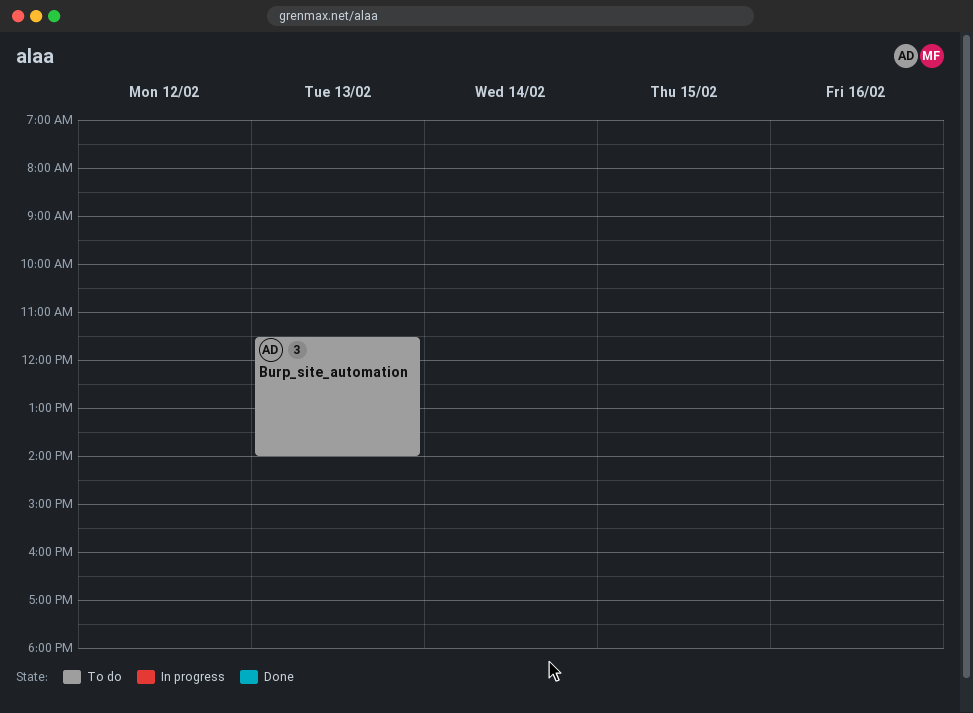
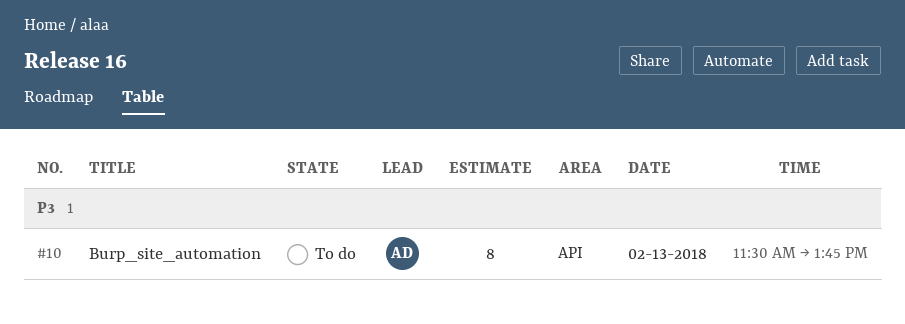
Burp_site_automation, estimate: 3 -> 8
Burp_site_automation, ends: 14:00 -> 13:45

